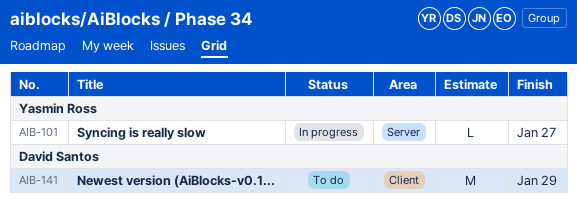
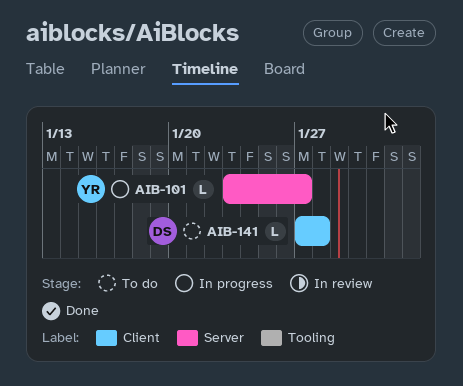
AIB-141, estimate: M -> L
AIB-141, due: Jan 29 -> Jan 28

